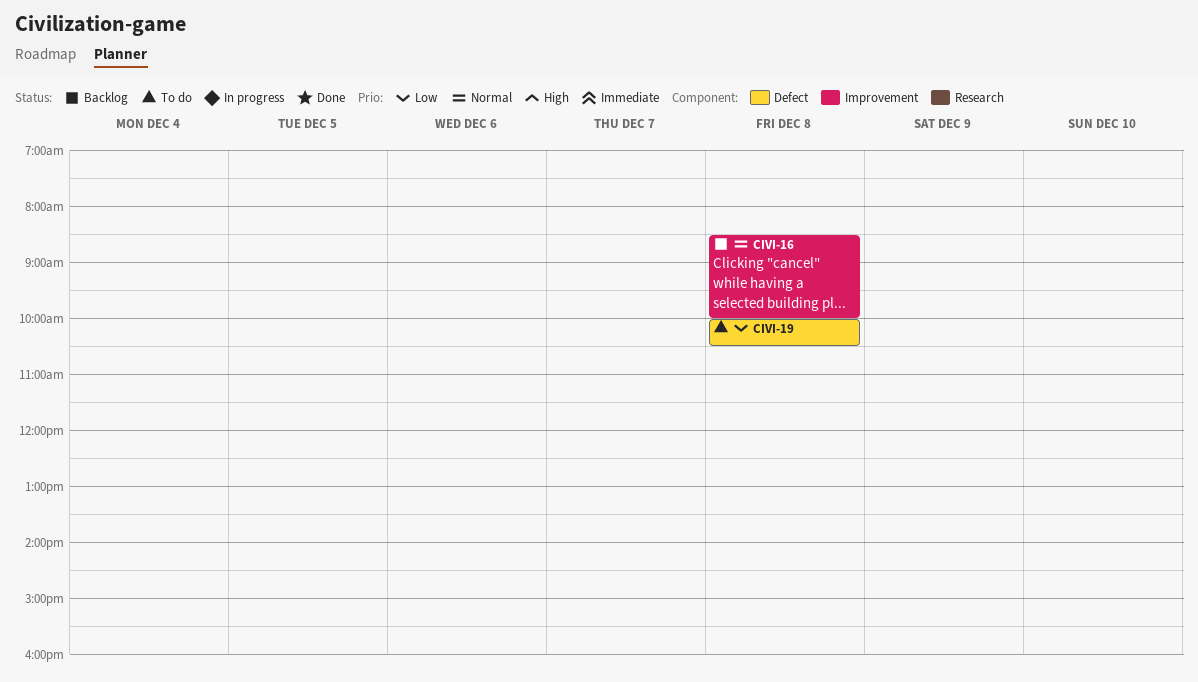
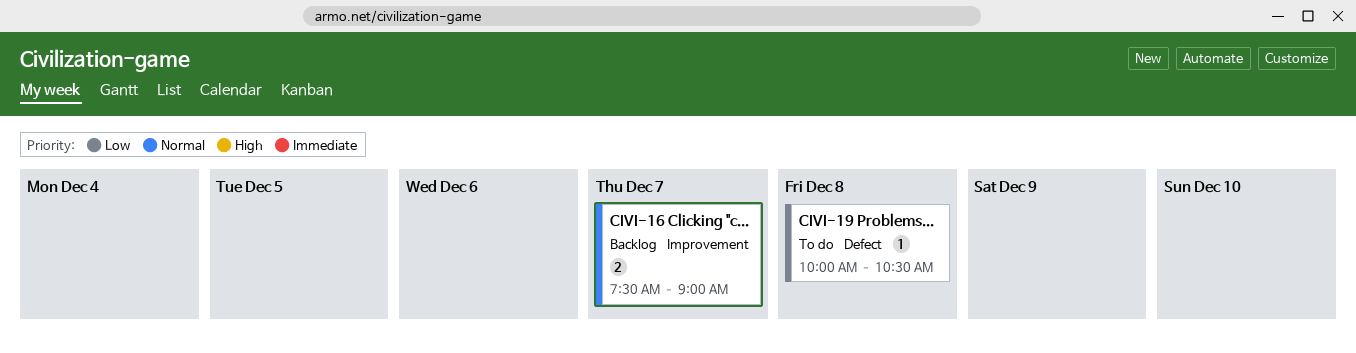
CIVI-16, day: Dec 8 -> Dec 7
CIVI-16, begins: 08:30 -> 07:30
CIVI-16, ends: 10:00 -> 09:00

